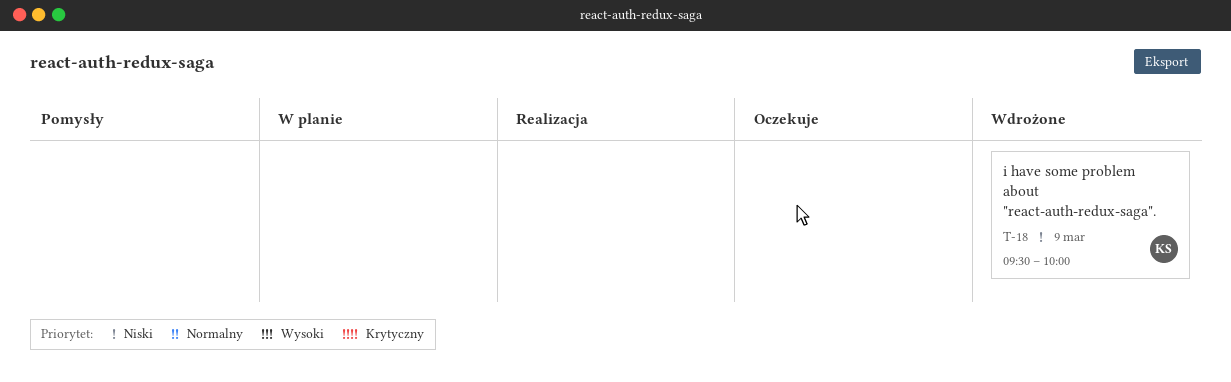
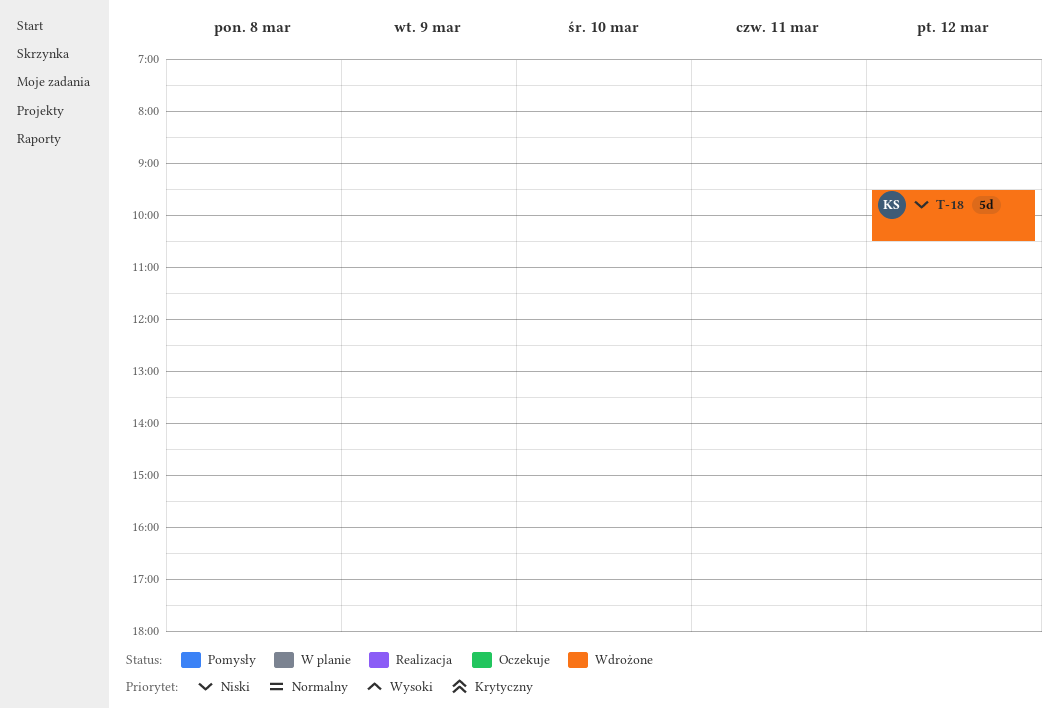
T-18, day: Mar 9 -> Mar 12
T-18, ends: 10:00 -> 10:30

